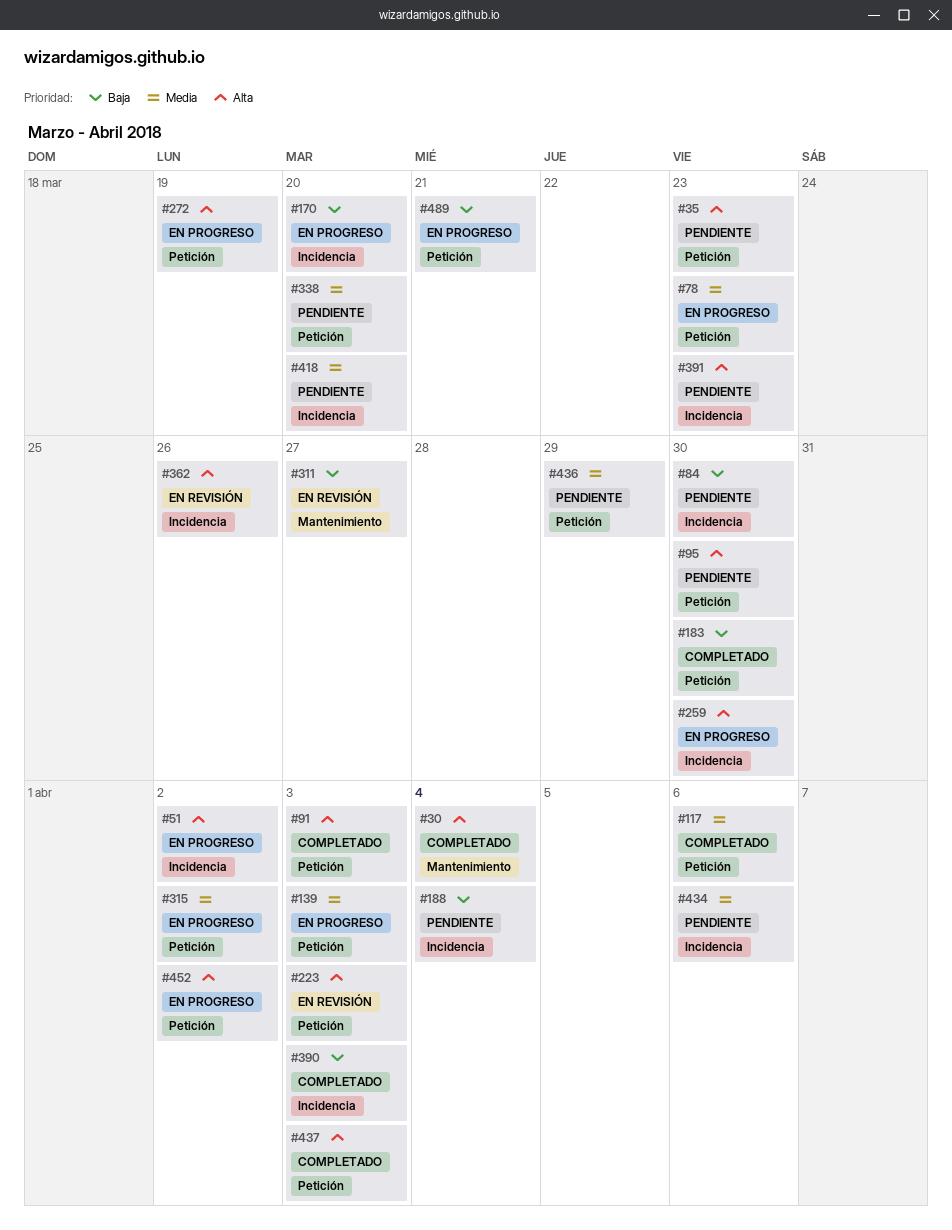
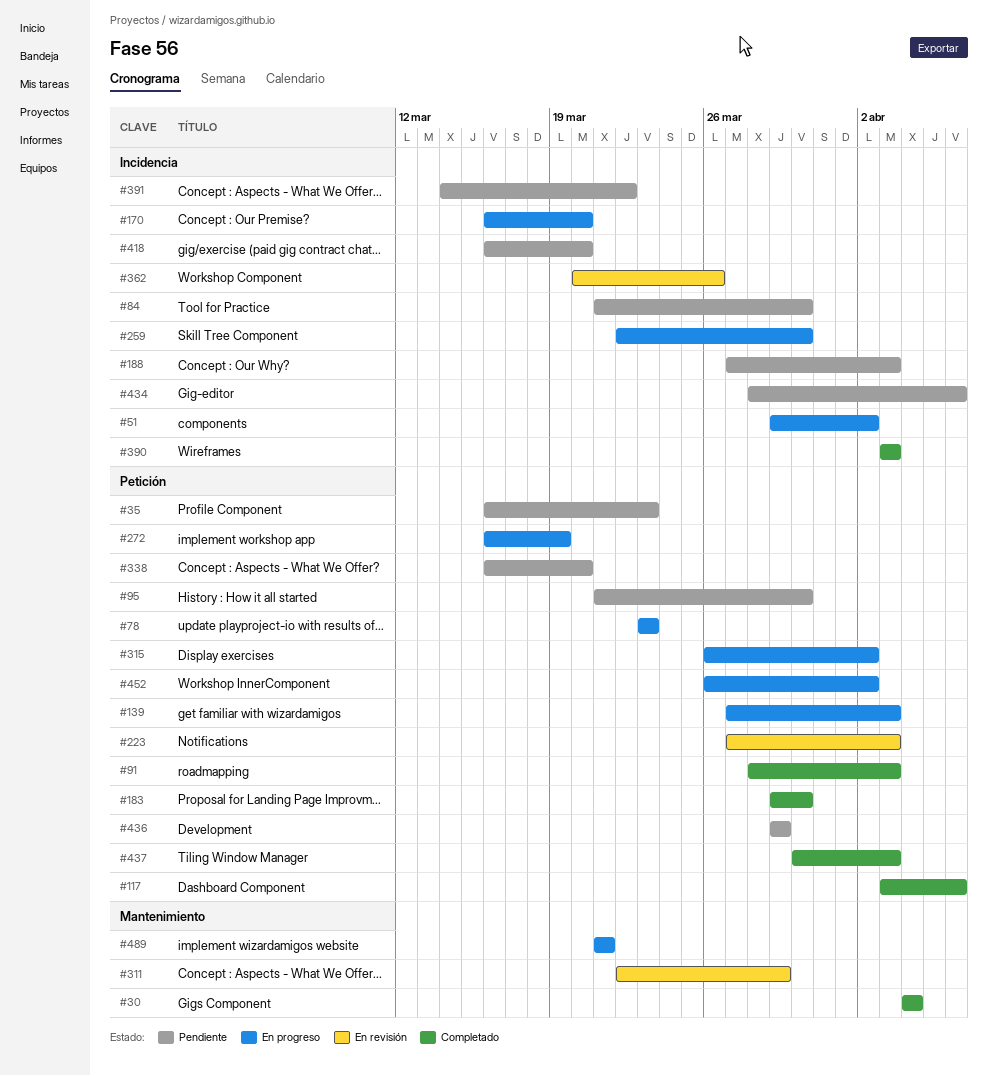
#188, due: Apr 4 -> Apr 3
#311, due: Mar 27 -> Mar 29
#391, due: Mar 23 -> Mar 22
#489, label: Petición -> Mantenimiento

